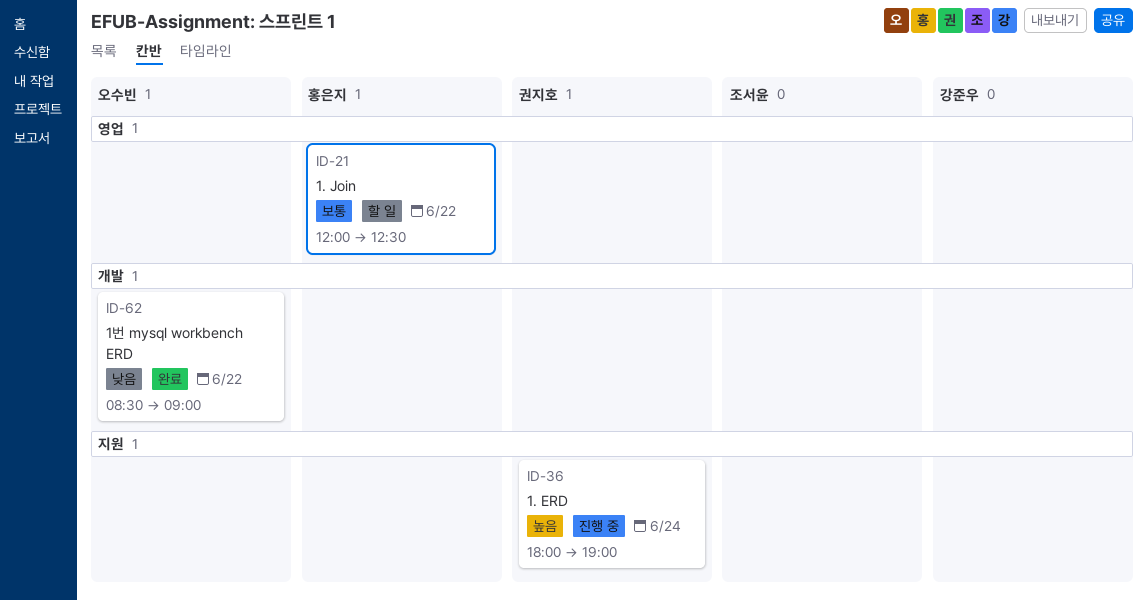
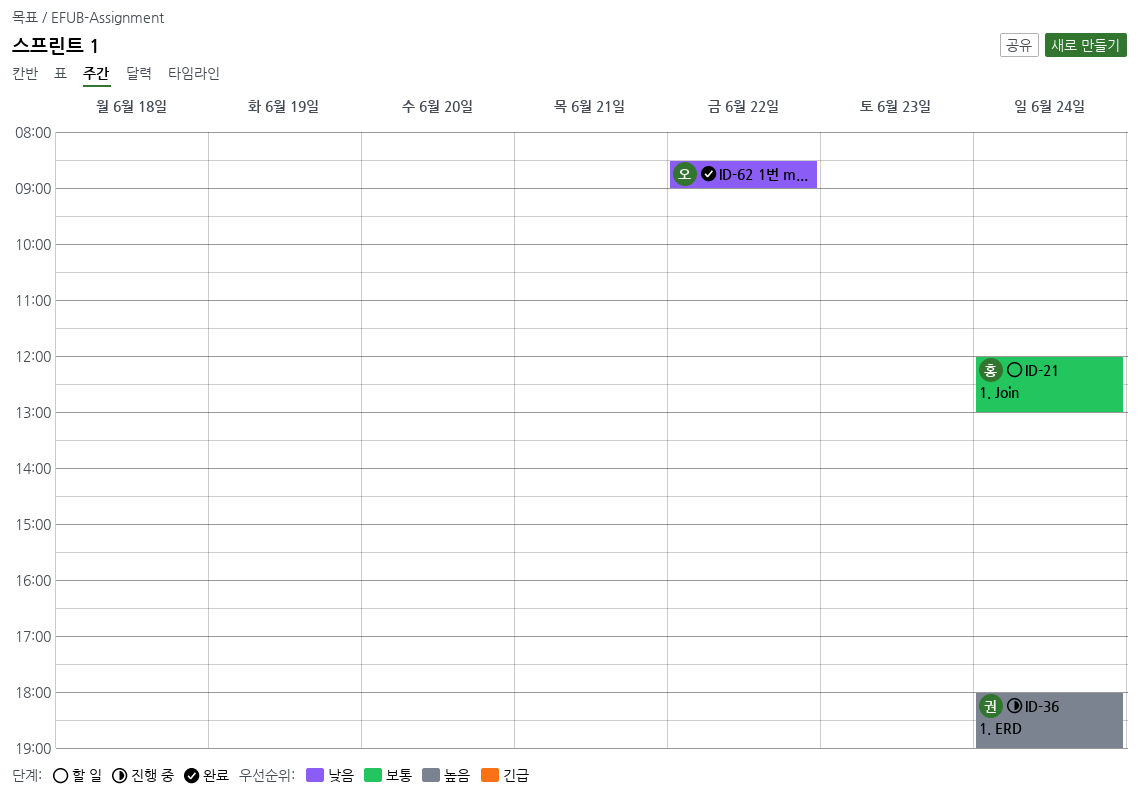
ID-21, day: Jun 22 -> Jun 24
ID-21, ends: 12:30 -> 13:00

